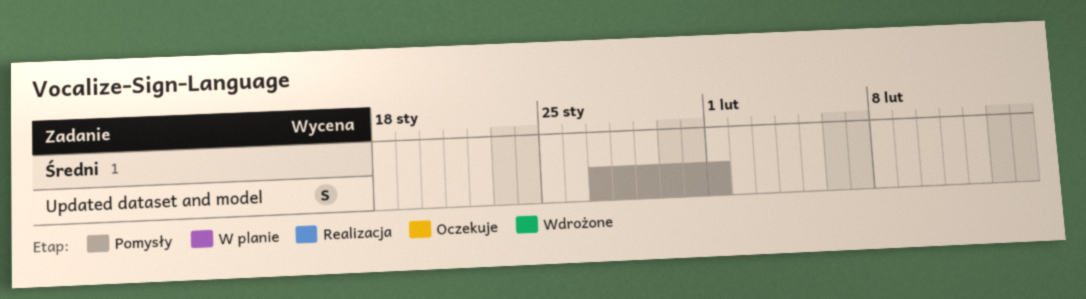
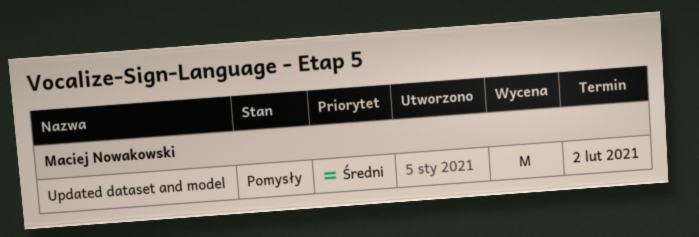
Updated dataset and model, estimate: S -> M
Updated dataset and model, due: Feb 1 -> Feb 2

